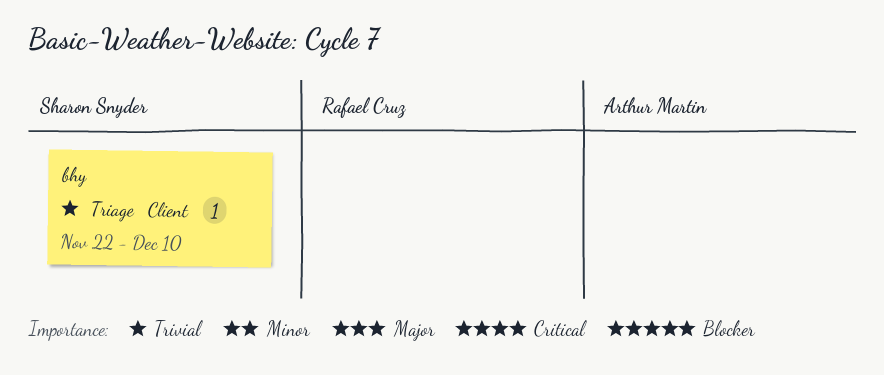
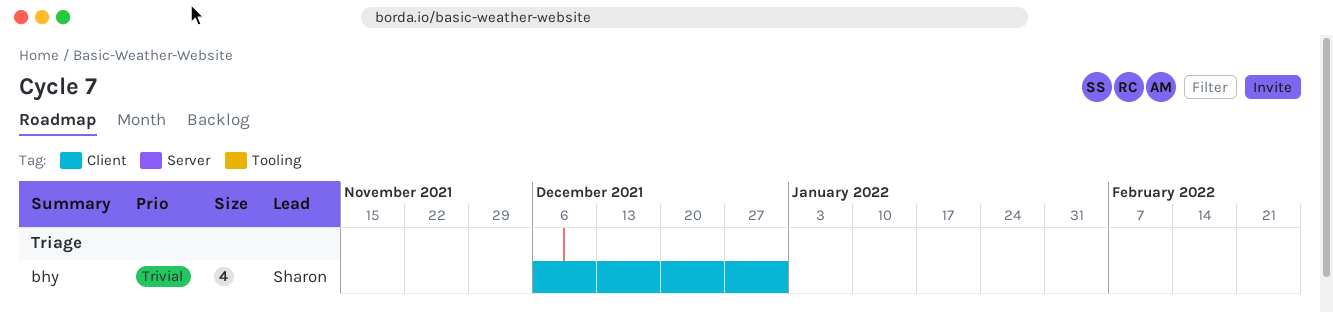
bhy, estimate: 1 -> 4
bhy, start: Nov 22 -> Dec 6
bhy, due: Dec 10 -> Dec 31

